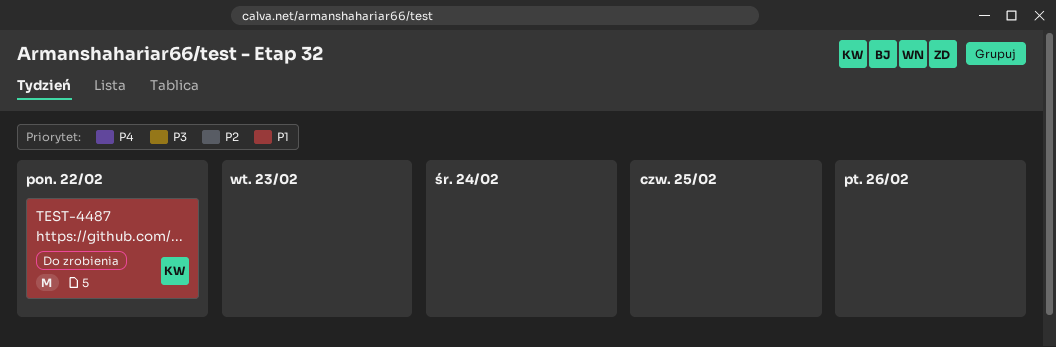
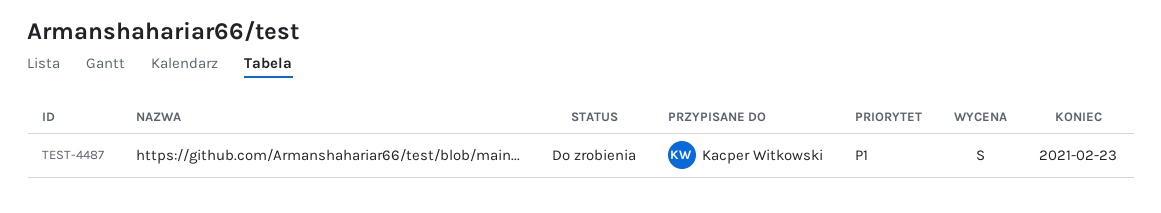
TEST-4487, estimate: M -> S
TEST-4487, due: Feb 22 -> Feb 23

